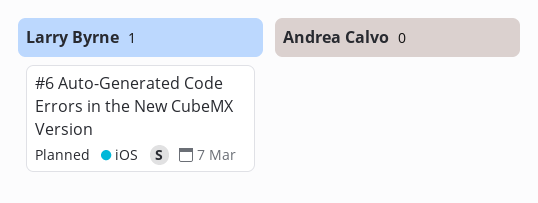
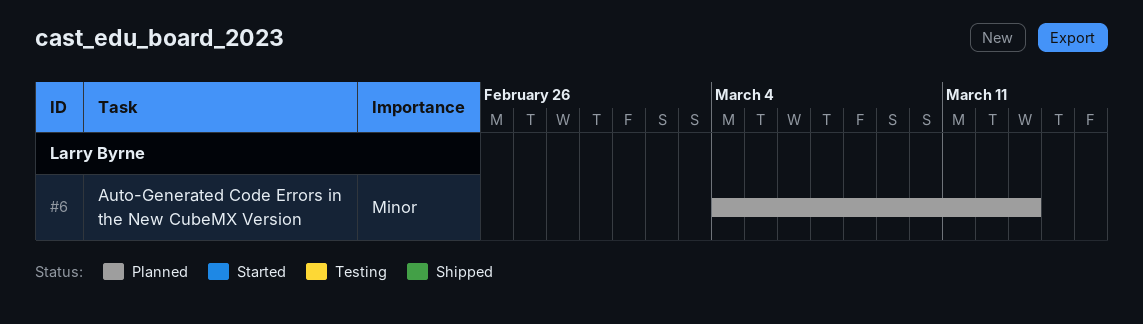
#6, due: Mar 7 -> Mar 13

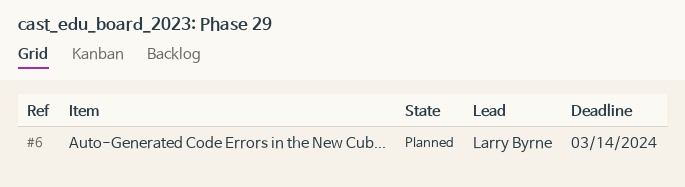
#6, due: Mar 13 -> Mar 14

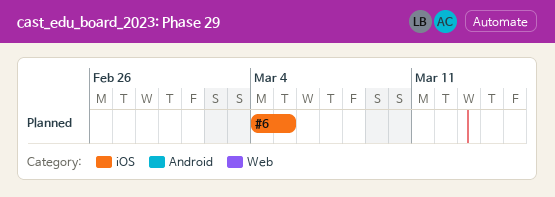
#6, due: Mar 14 -> Mar 5

